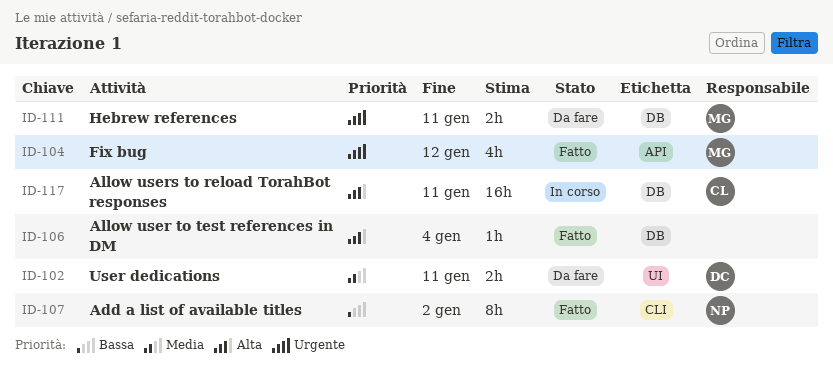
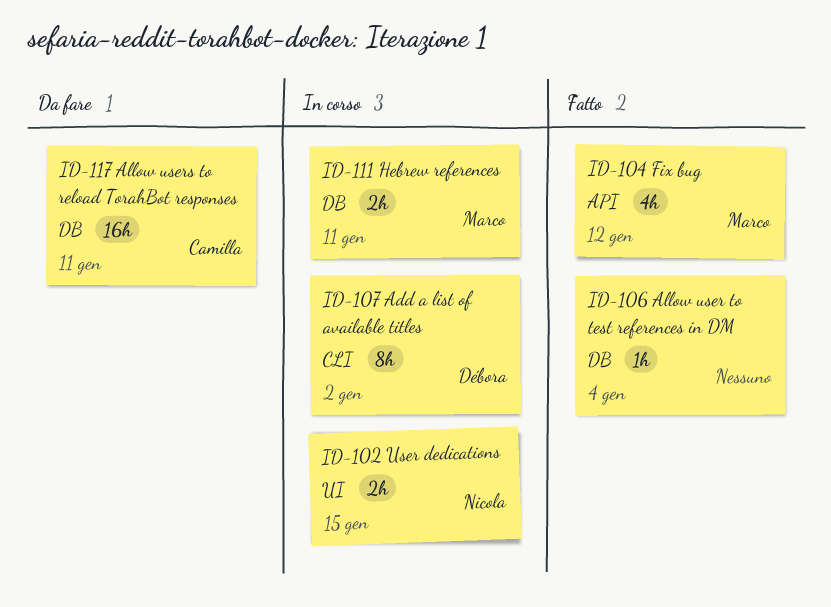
ID-102, status: Da fare -> In corso
ID-102, owner: Débora -> Nicola
ID-102, due: Jan 11 -> Jan 15
ID-107, status: Fatto -> In corso
ID-107, owner: Nicola -> Débora
ID-111, status: Da fare -> In corso
ID-117, status: In corso -> Da fare

